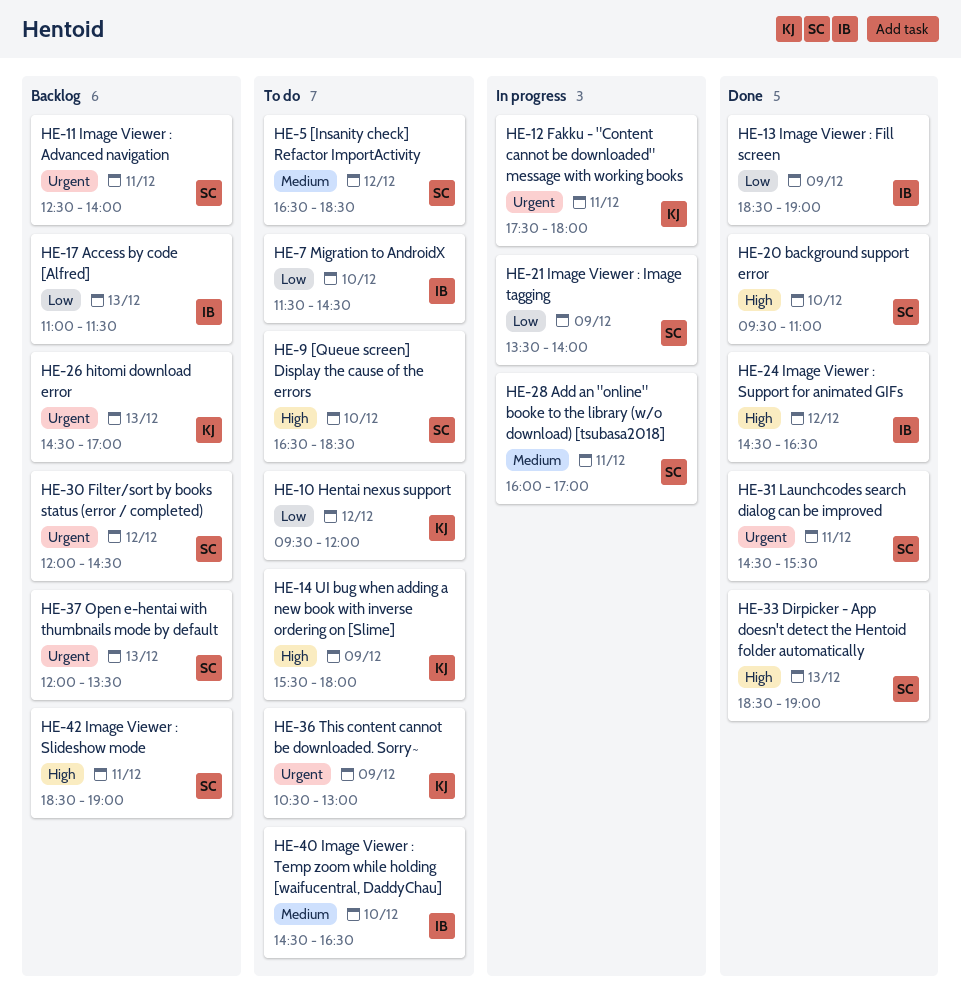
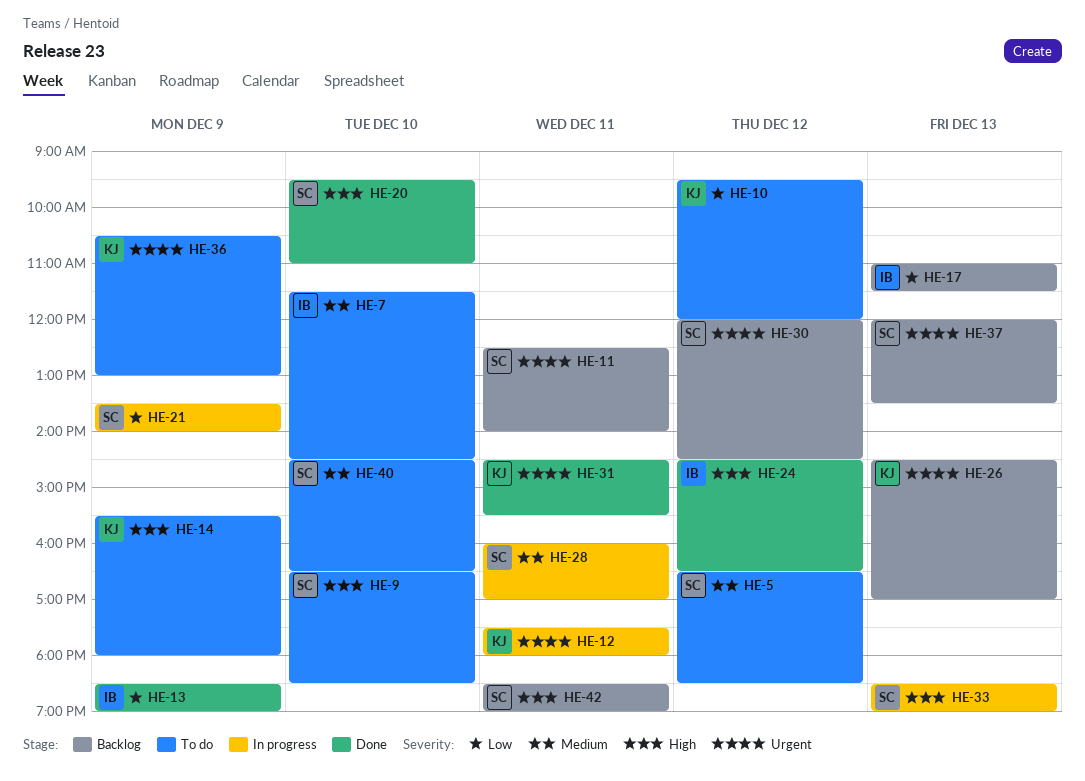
HE-7, priority: Low -> Medium
HE-31, owner: SC -> KJ
HE-33, status: Done -> In progress
HE-40, owner: IB -> SC

